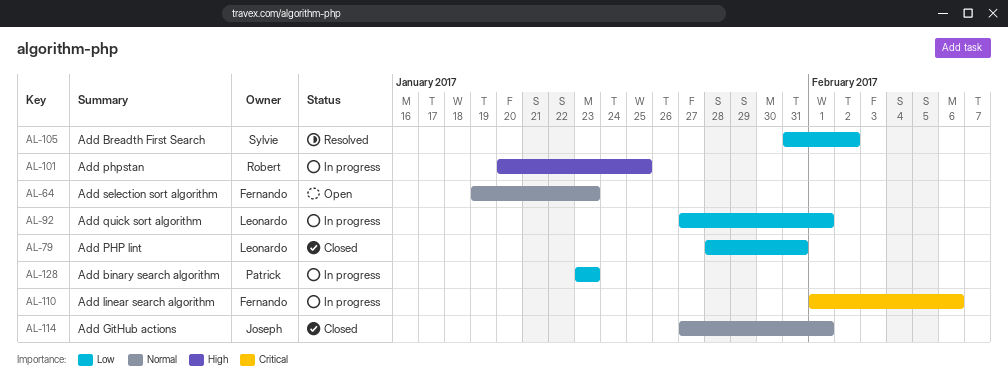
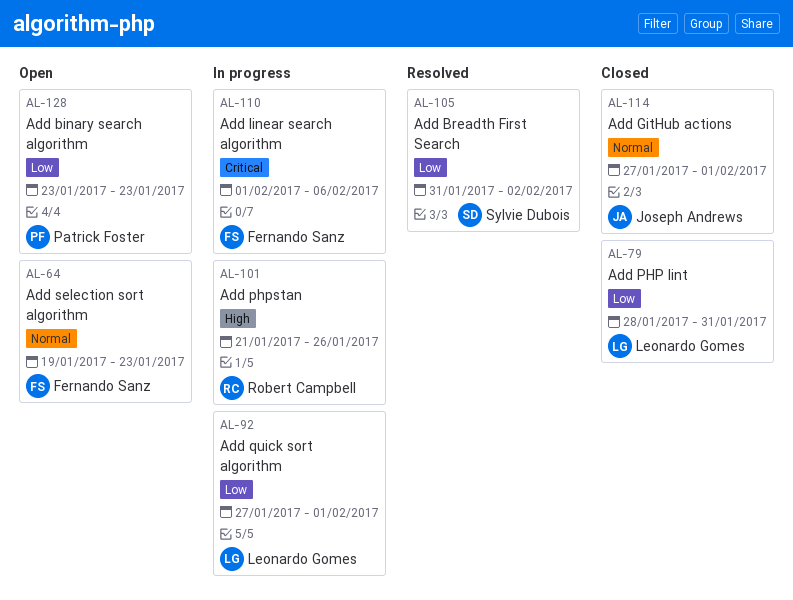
AL-101, start: Jan 20 -> Jan 21
AL-101, due: Jan 25 -> Jan 26
AL-128, status: In progress -> Open

